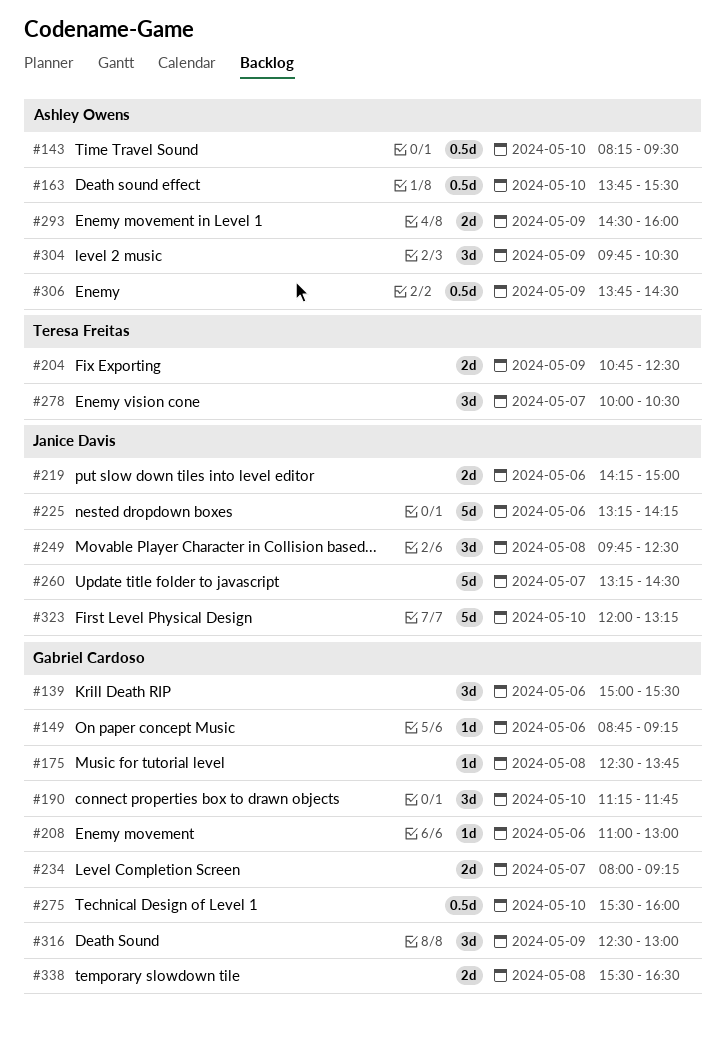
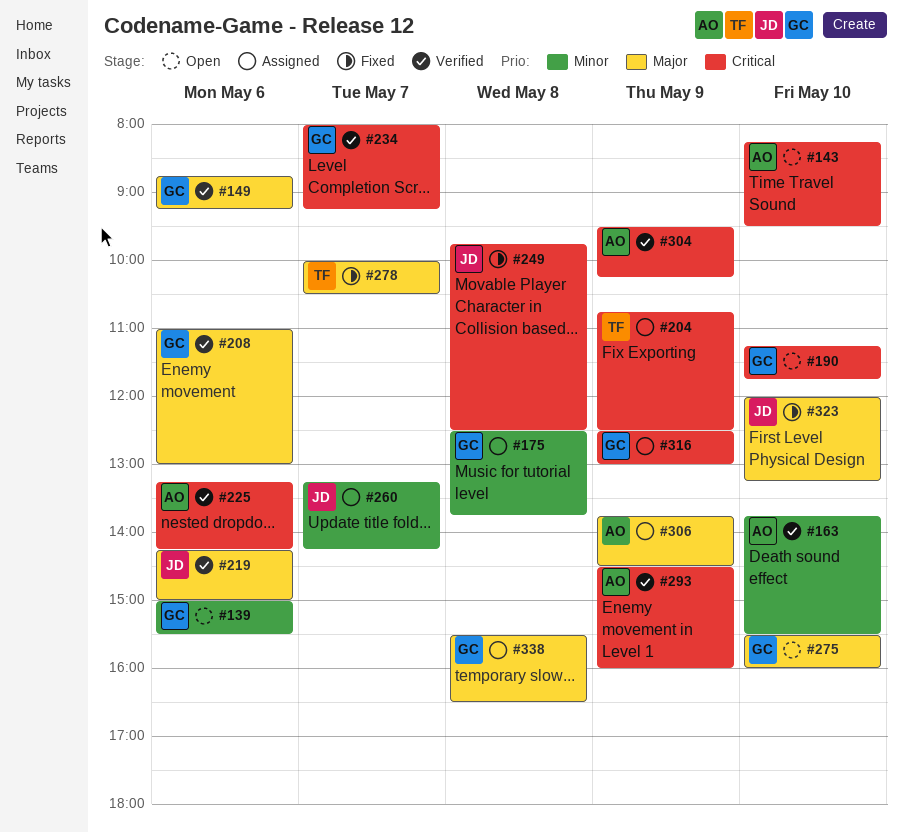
#225, owner: Janice Davis -> Ashley Owens
#260, ends: 14:30 -> 14:15
#304, begins: 09:45 -> 09:30
#304, ends: 10:30 -> 10:15

